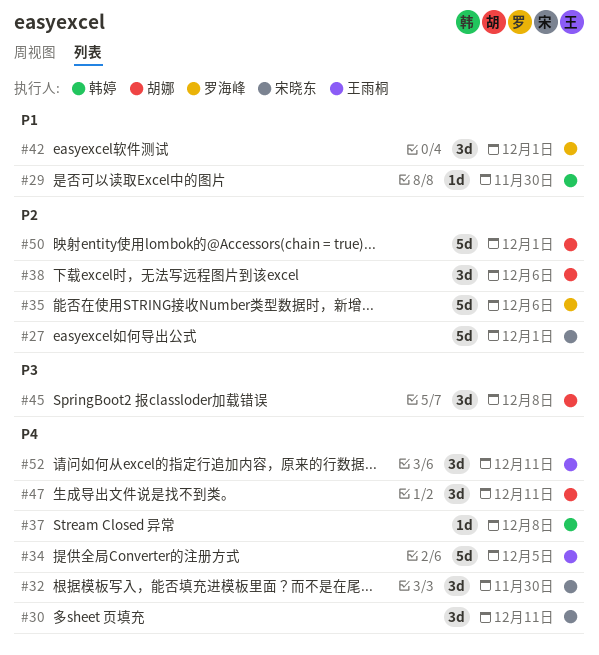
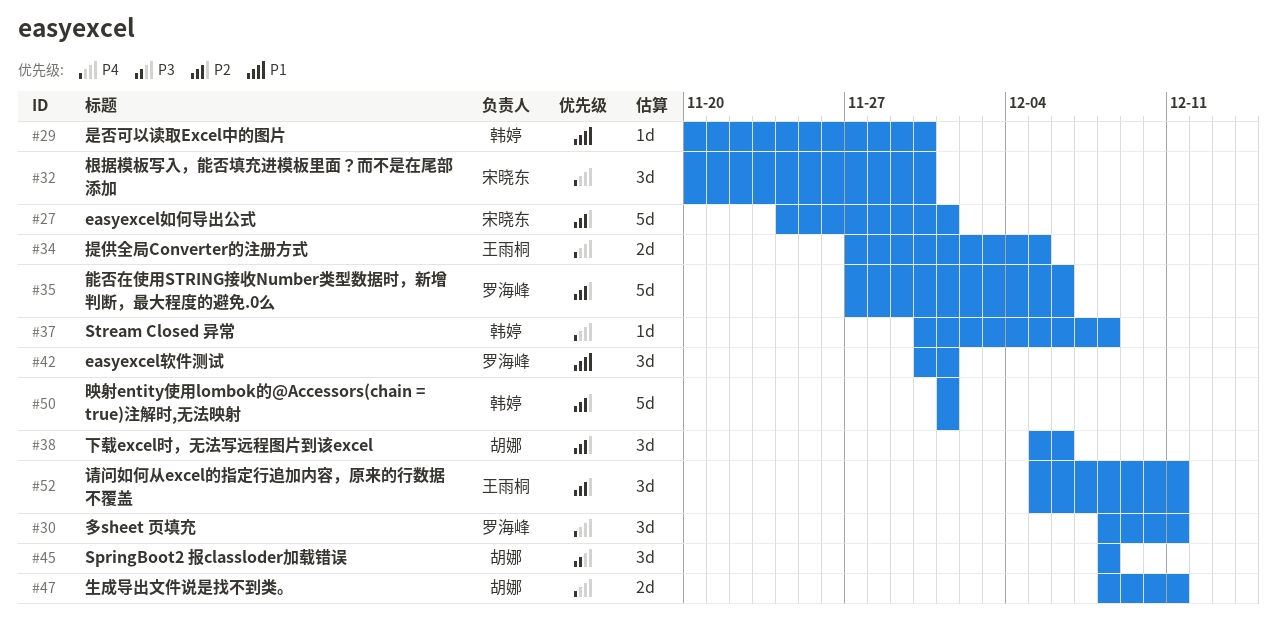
#30, owner: 宋晓东 -> 罗海峰
#34, estimate: 5d -> 2d
#47, estimate: 3d -> 2d
#50, owner: 胡娜 -> 韩婷
#52, priority: P4 -> P2

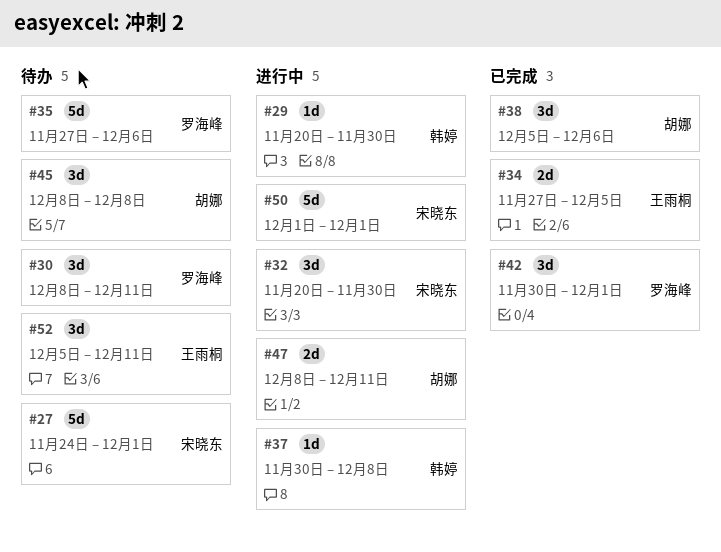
#50, owner: 韩婷 -> 宋晓东

